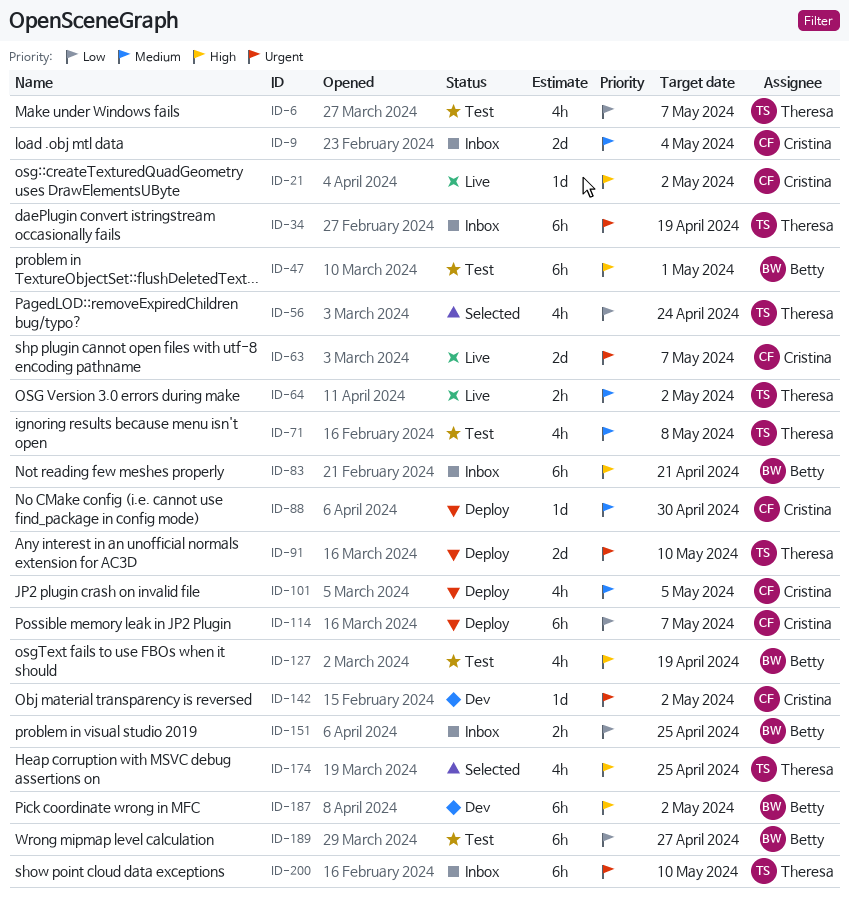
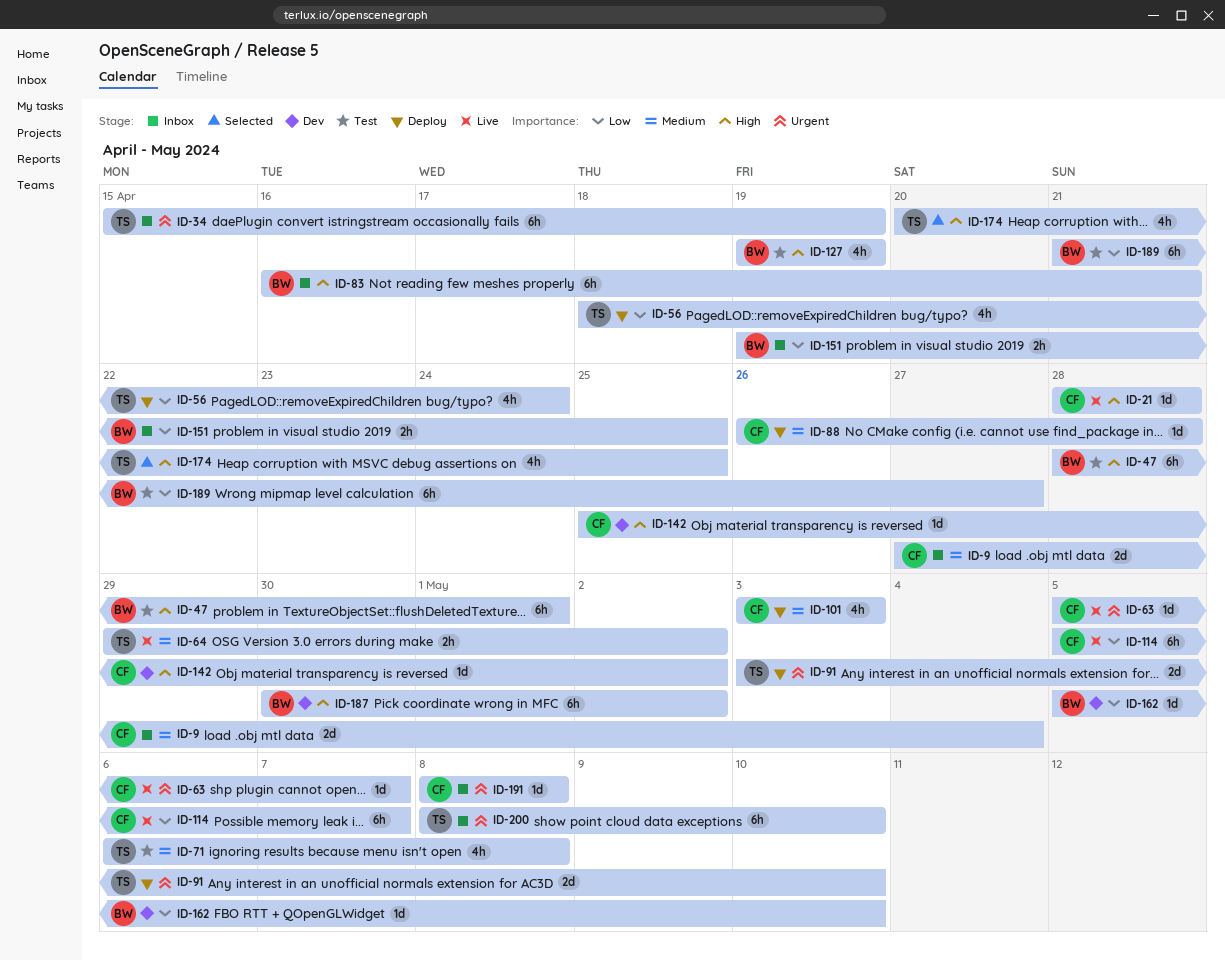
ID-6: present -> none
ID-21, due: May 2 -> Apr 28
ID-56, status: Selected -> Deploy
ID-63, estimate: 2d -> 1d
ID-88, due: Apr 30 -> Apr 28
ID-101, due: May 5 -> May 3
ID-114, status: Deploy -> Live
ID-142, priority: Urgent -> High
ID-162: none -> present
ID-191: none -> present

